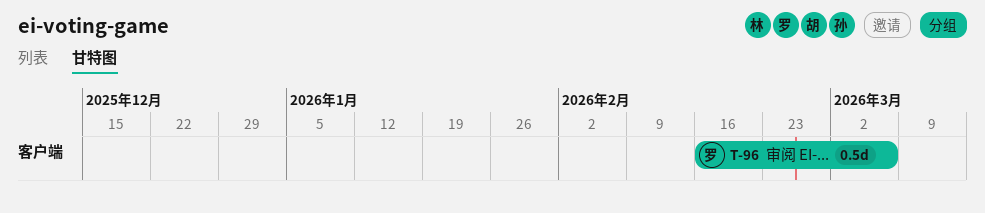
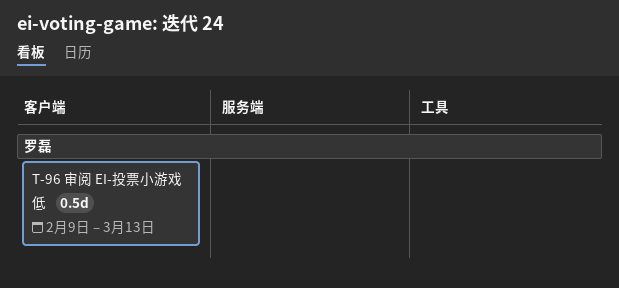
T-96, start: Feb 16 -> Feb 9
T-96, due: Mar 6 -> Mar 13

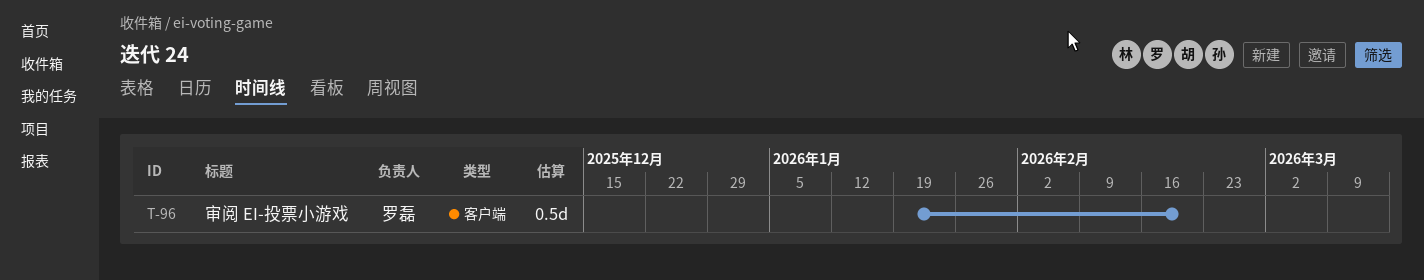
T-96, start: Feb 9 -> Jan 19
T-96, due: Mar 13 -> Feb 20

